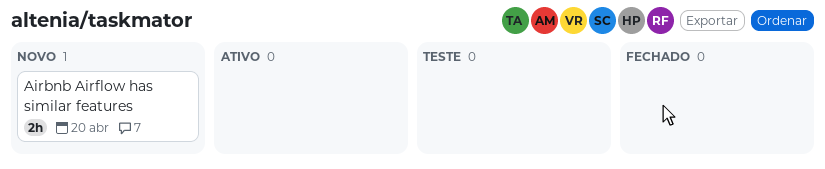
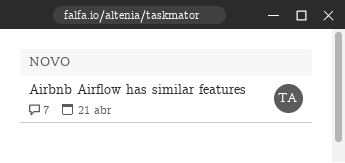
Airbnb Airflow has similar features, due: Apr 20 -> Apr 21

